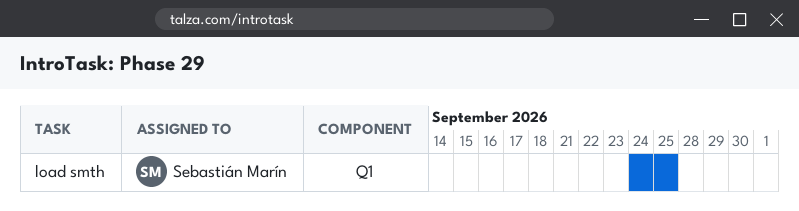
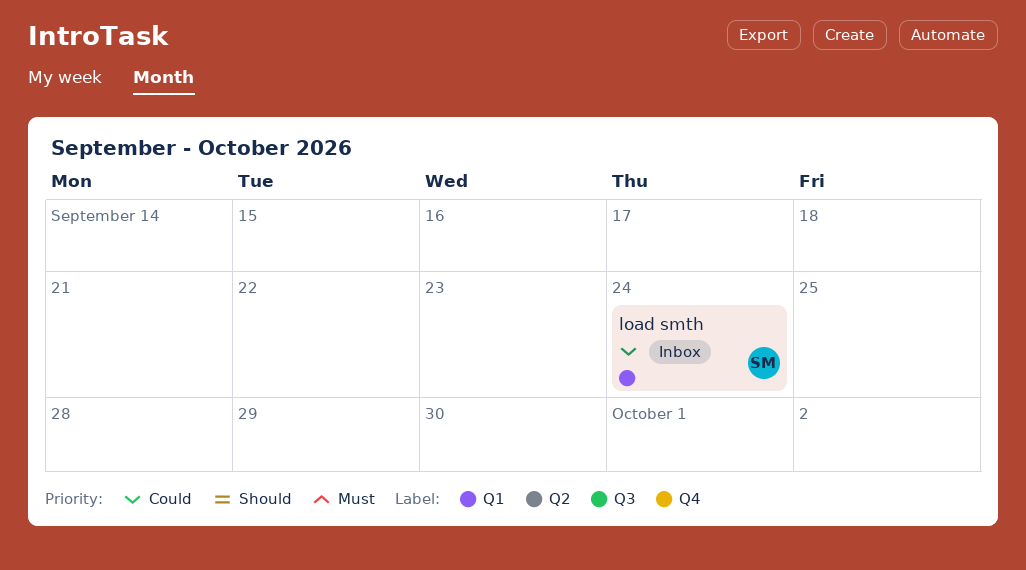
load smth, due: Sep 25 -> Sep 24

